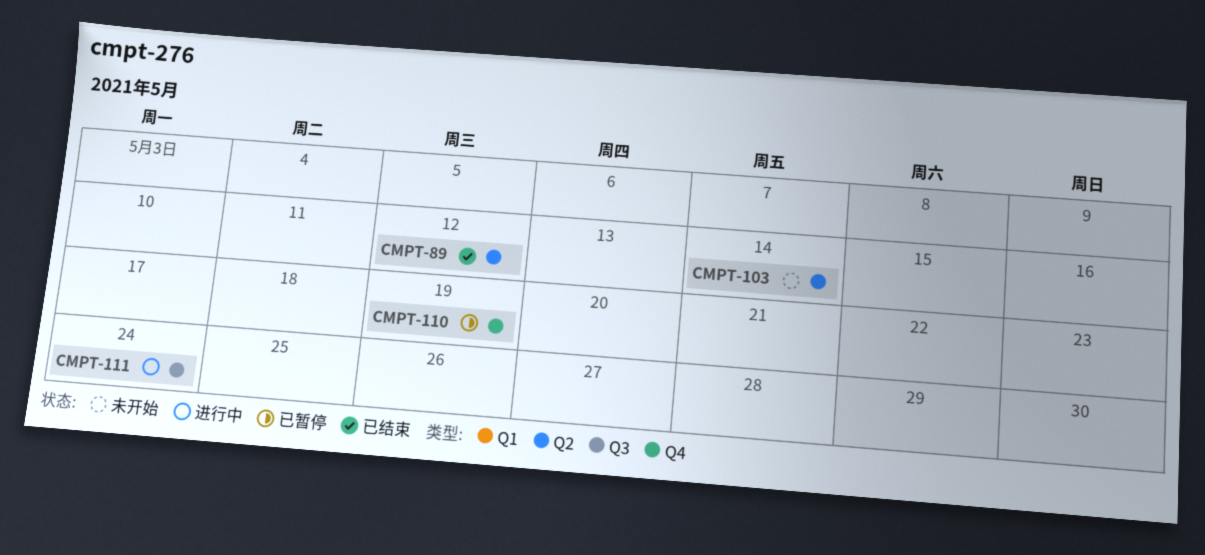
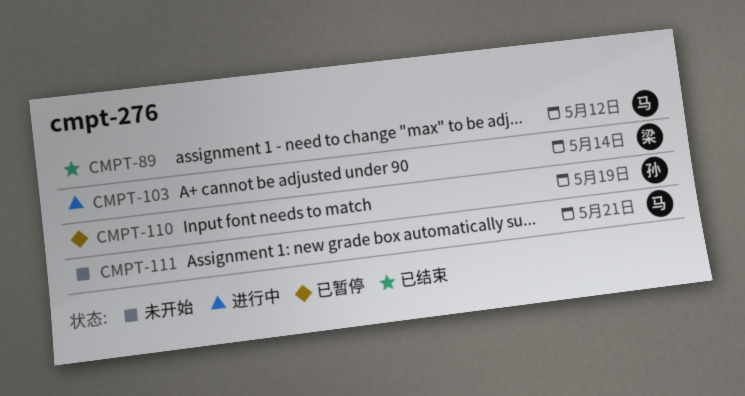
CMPT-103, status: 未开始 -> 进行中
CMPT-111, status: 进行中 -> 未开始
CMPT-111, due: May 24 -> May 21

